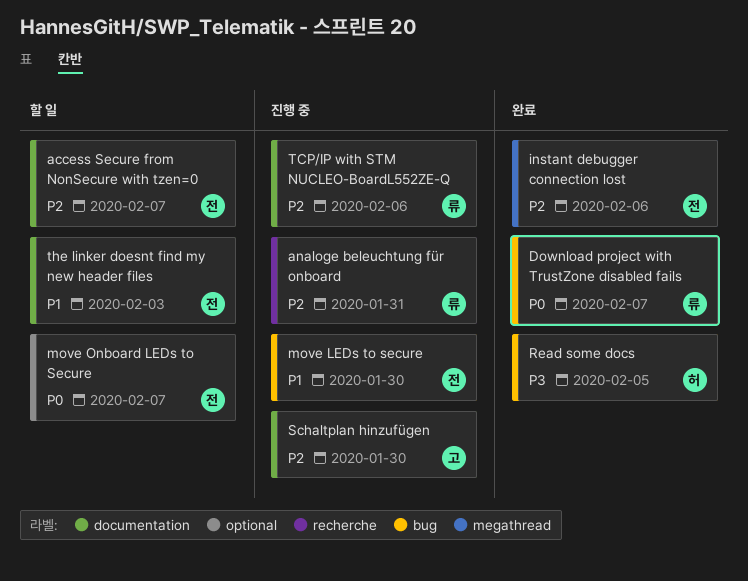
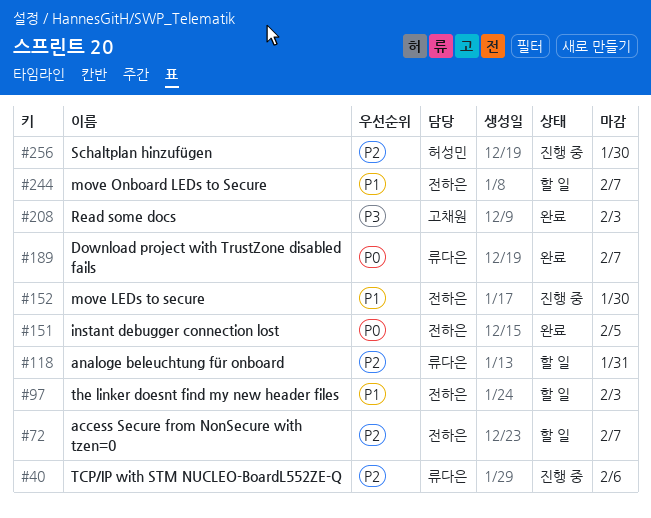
analoge beleuchtung für onboard, status: 진행 중 -> 할 일
instant debugger connection lost, priority: P2 -> P0
instant debugger connection lost, due: Feb 6 -> Feb 5
move Onboard LEDs to Secure, priority: P0 -> P1
Read some docs, owner: 허성민 -> 고채원
Read some docs, due: Feb 5 -> Feb 3
Schaltplan hinzufügen, owner: 고채원 -> 허성민

